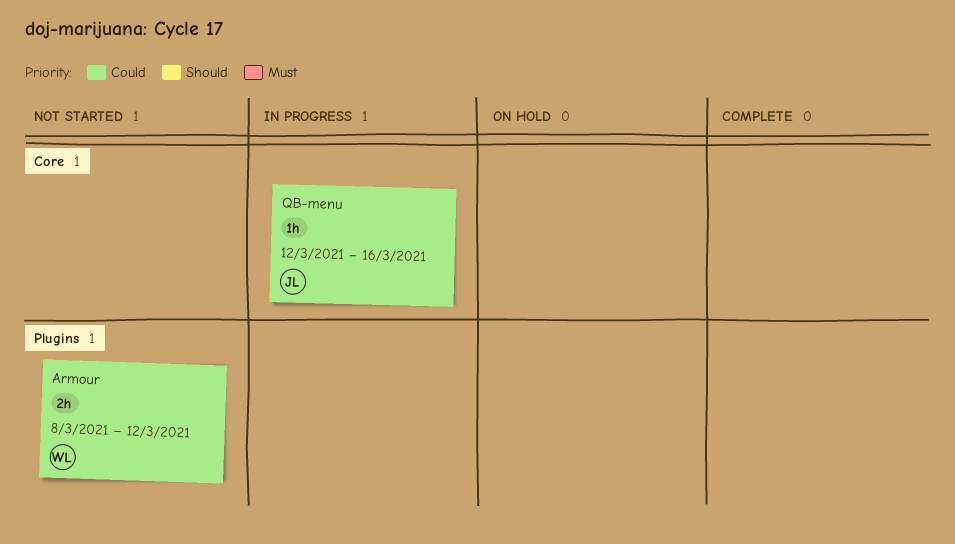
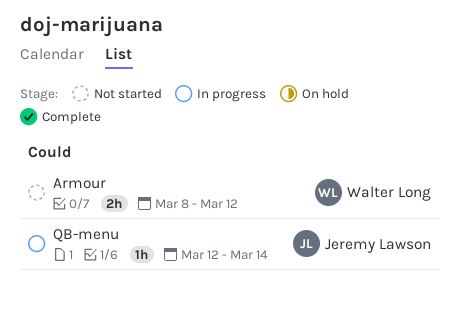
QB-menu, due: Mar 16 -> Mar 14

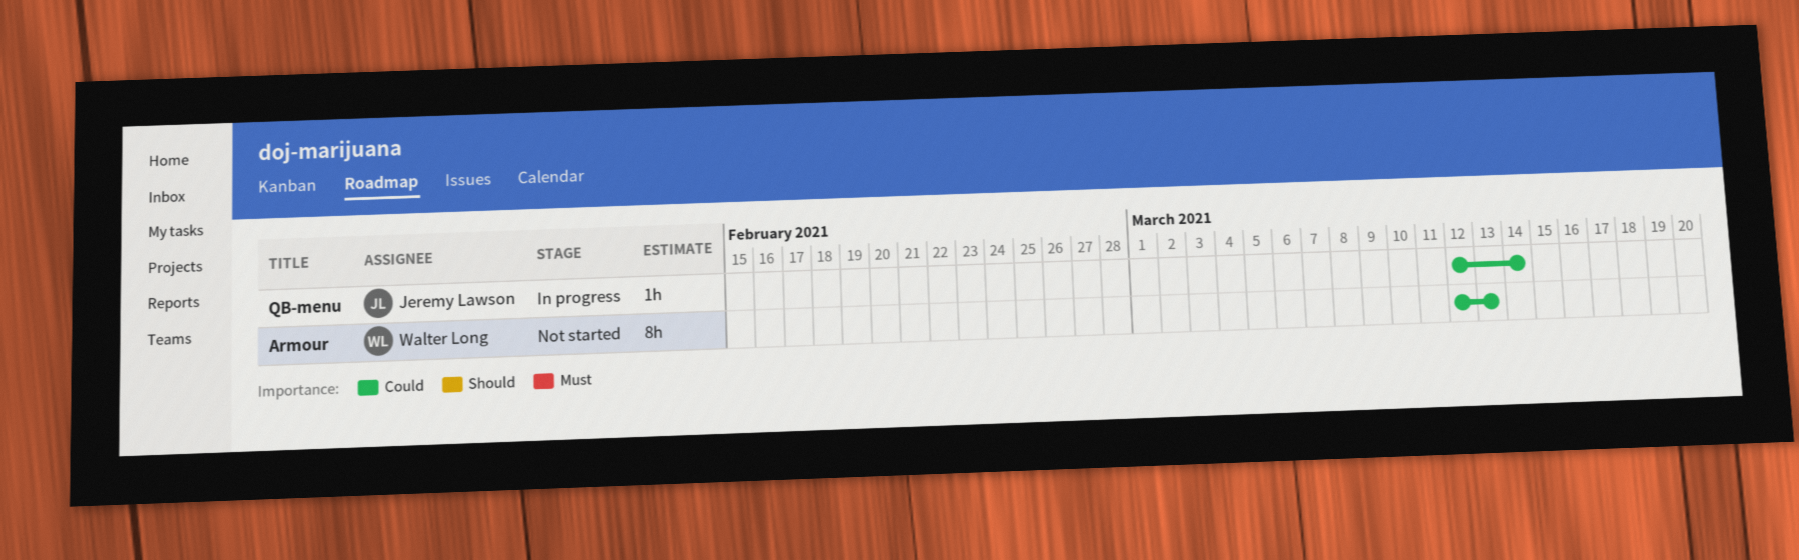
Armour, estimate: 2h -> 8h
Armour, start: Mar 8 -> Mar 12
Armour, due: Mar 12 -> Mar 13

